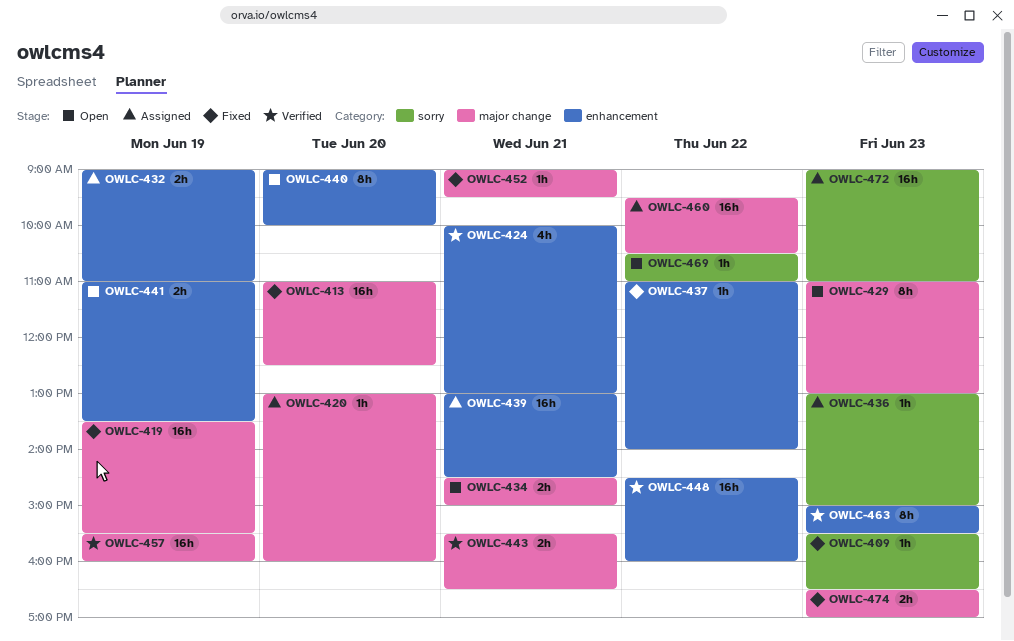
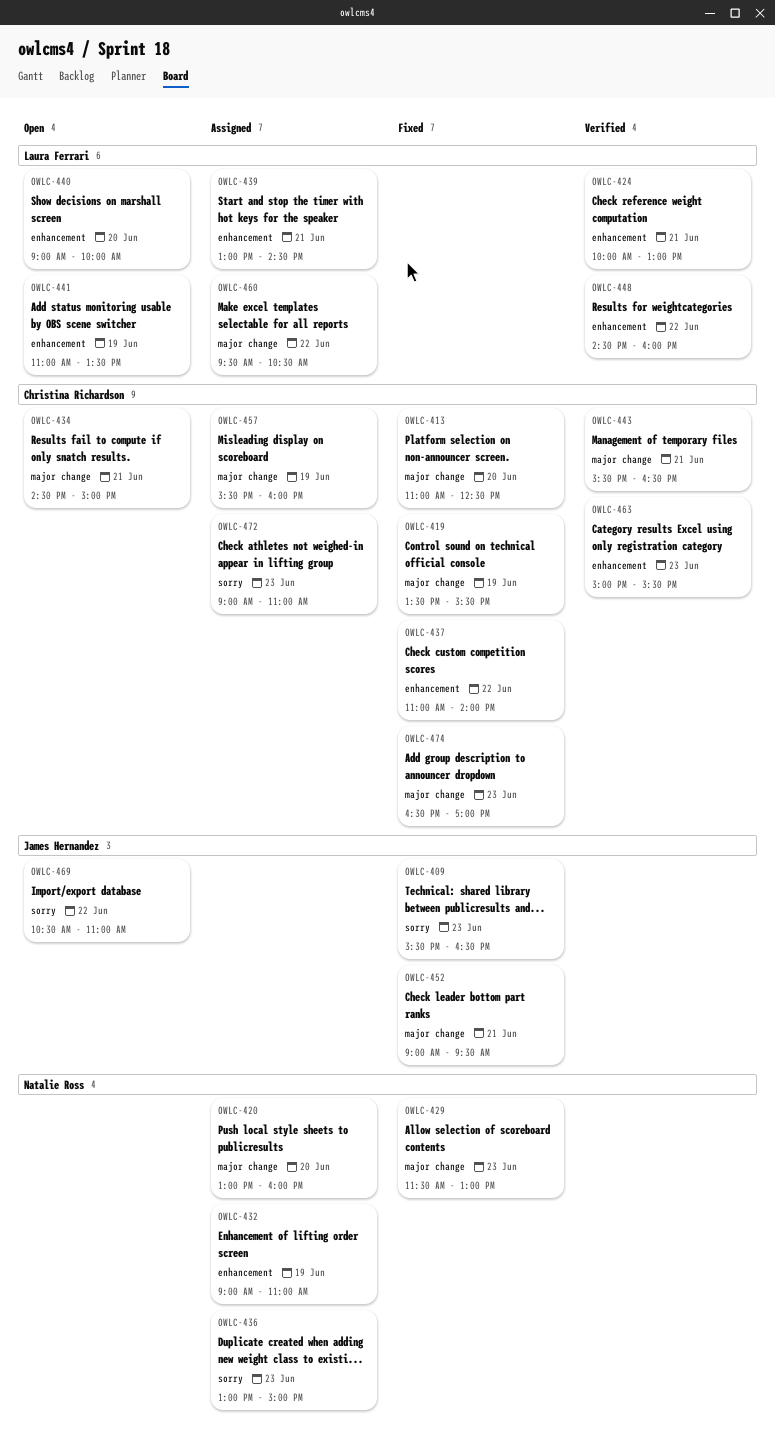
OWLC-429, status: Open -> Fixed
OWLC-429, begins: 11:00 -> 11:30
OWLC-457, status: Verified -> Assigned

